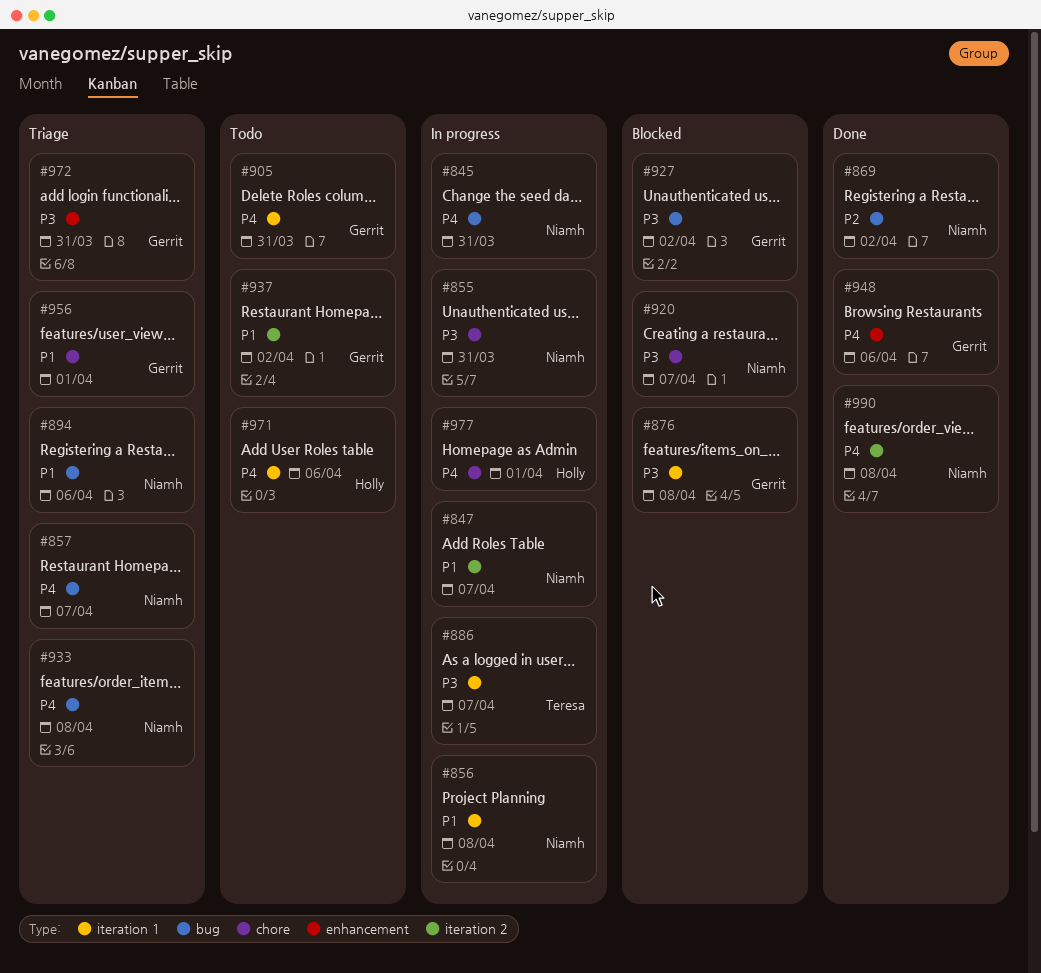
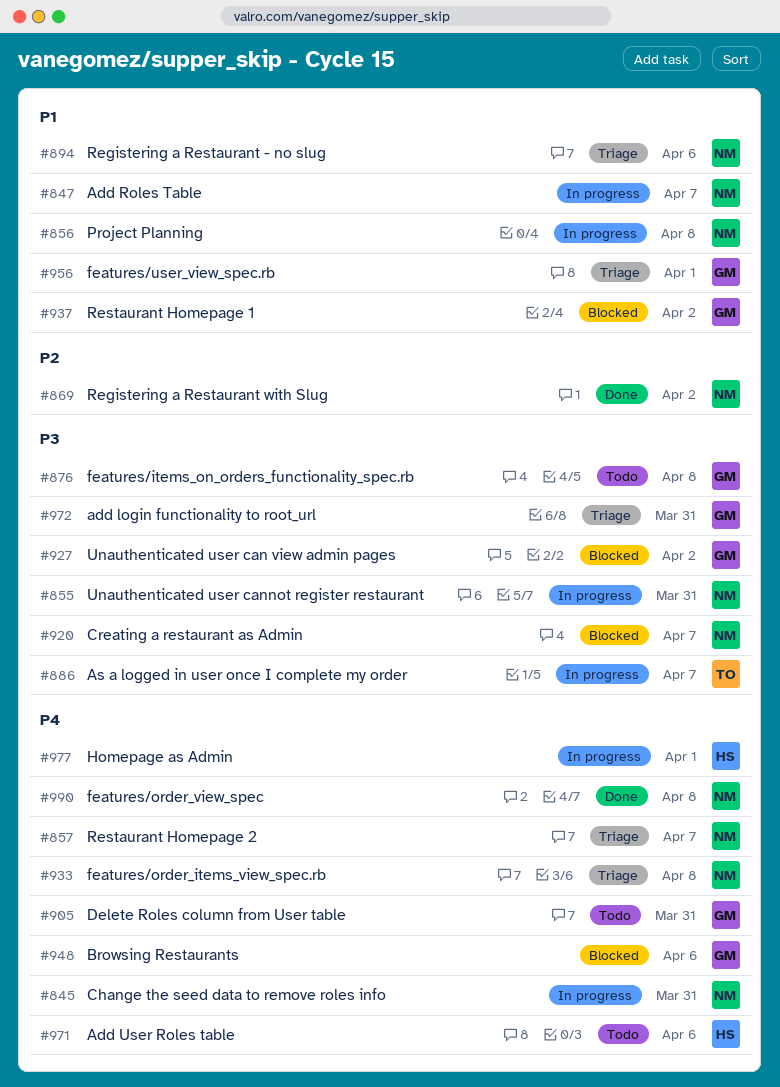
#876, status: Blocked -> Todo
#937, status: Todo -> Blocked
#948, status: Done -> Blocked

